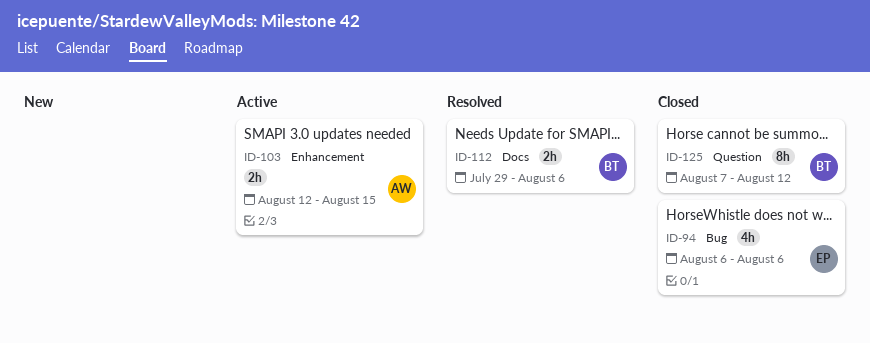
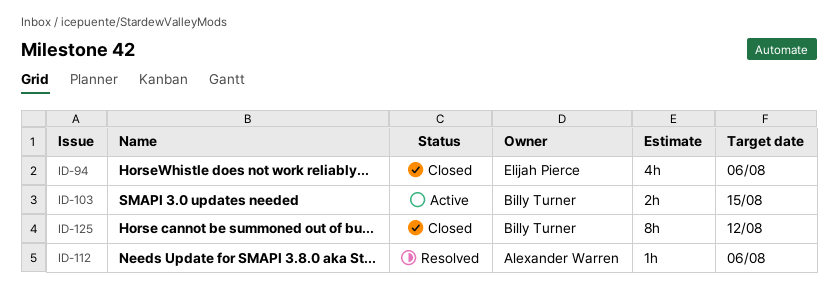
ID-103, owner: Alexander Warren -> Billy Turner
ID-112, owner: Billy Turner -> Alexander Warren
ID-112, estimate: 2h -> 1h

